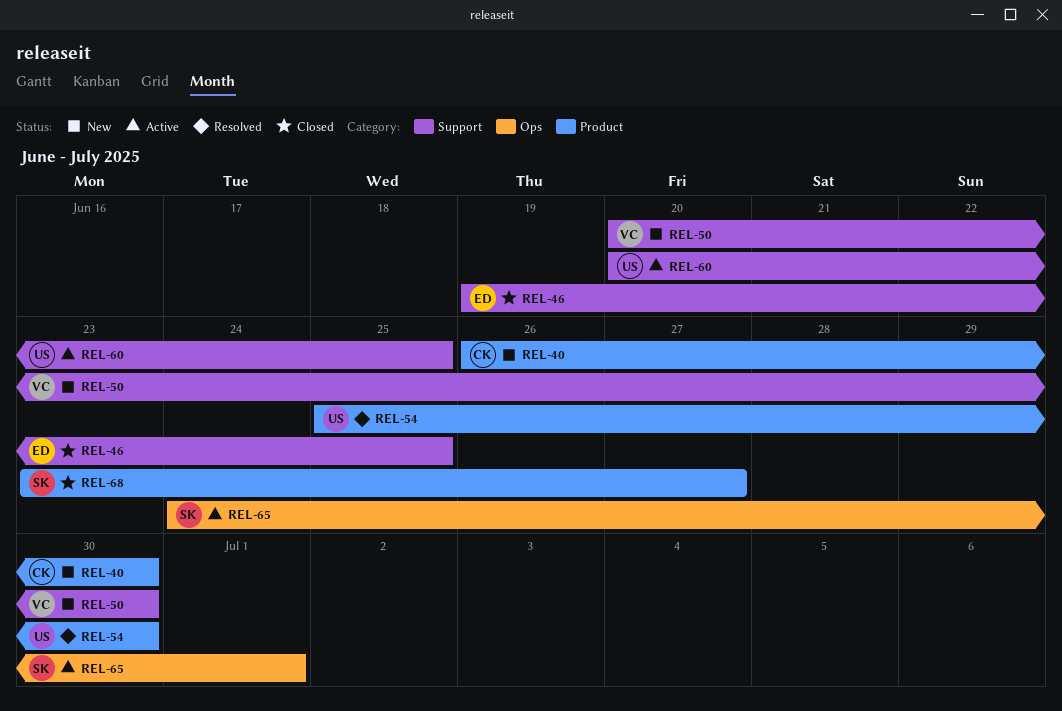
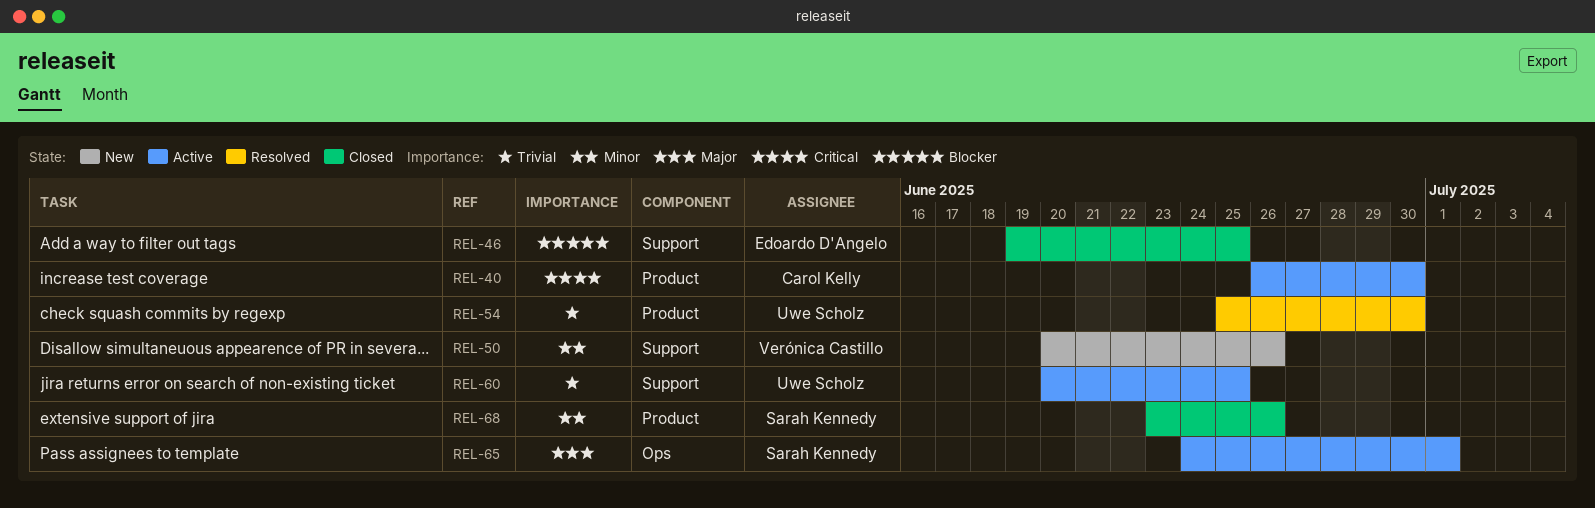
REL-40, status: New -> Active
REL-50, due: Jun 30 -> Jun 26
REL-68, due: Jun 27 -> Jun 26

